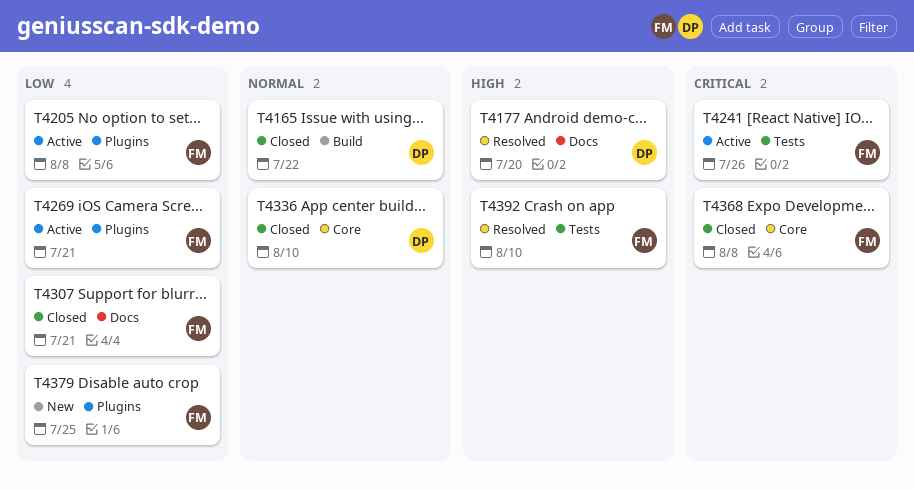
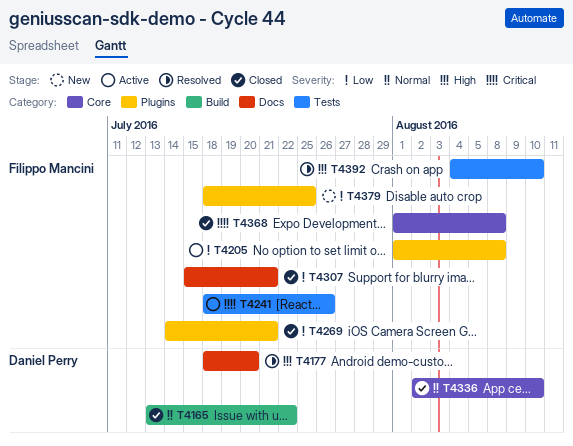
T4269, status: Active -> Closed

